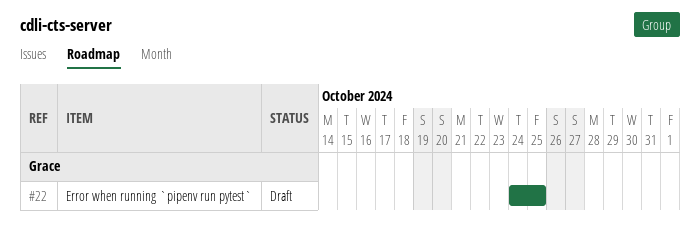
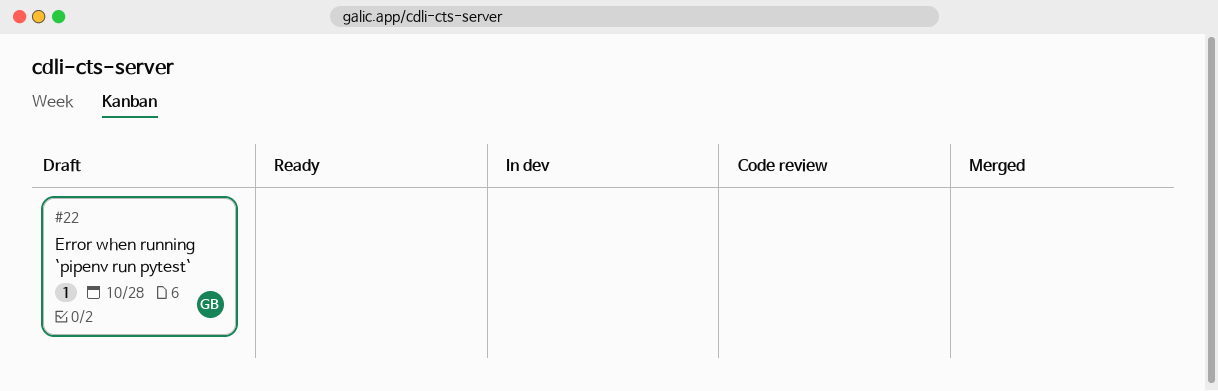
#22, due: Oct 25 -> Oct 28

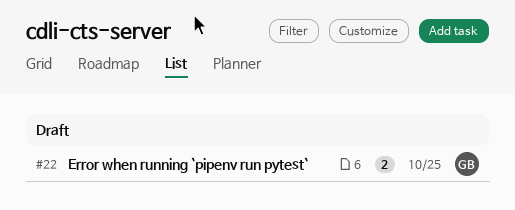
#22, estimate: 1 -> 2
#22, due: Oct 28 -> Oct 25

